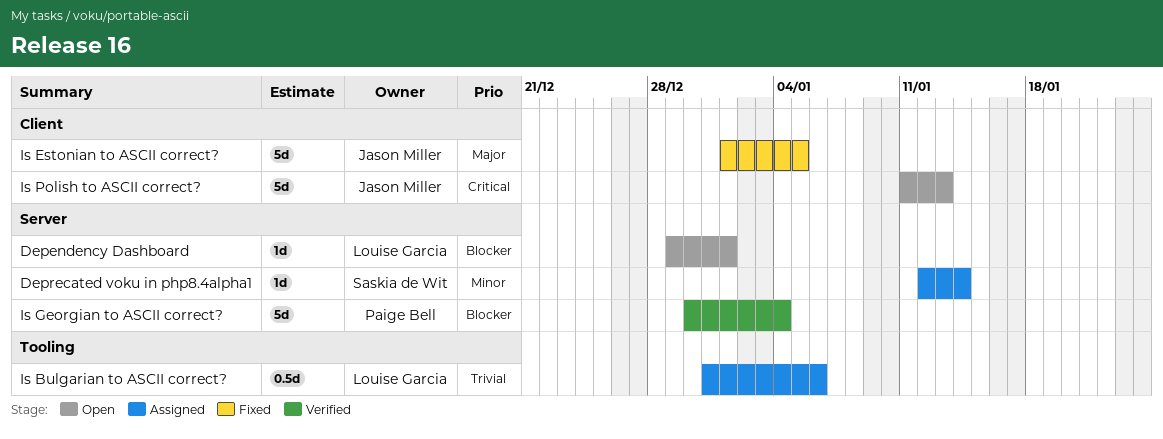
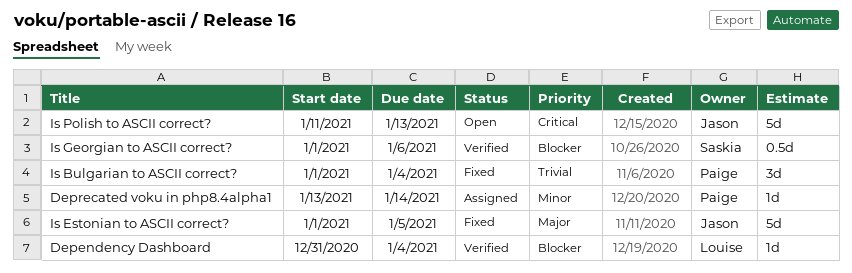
Dependency Dashboard, status: Open -> Verified
Dependency Dashboard, start: Dec 29 -> Dec 31
Dependency Dashboard, due: Jan 1 -> Jan 4
Deprecated voku in php8.4alpha1, owner: Saskia de Wit -> Paige Bell
Deprecated voku in php8.4alpha1, start: Jan 12 -> Jan 13
Is Bulgarian to ASCII correct?, status: Assigned -> Fixed
Is Bulgarian to ASCII correct?, owner: Louise Garcia -> Paige Bell
Is Bulgarian to ASCII correct?, estimate: 0.5d -> 3d
Is Bulgarian to ASCII correct?, start: Dec 31 -> Jan 1
Is Bulgarian to ASCII correct?, due: Jan 6 -> Jan 4
Is Georgian to ASCII correct?, owner: Paige Bell -> Saskia de Wit
Is Georgian to ASCII correct?, estimate: 5d -> 0.5d
Is Georgian to ASCII correct?, start: Dec 30 -> Jan 1
Is Georgian to ASCII correct?, due: Jan 4 -> Jan 6

